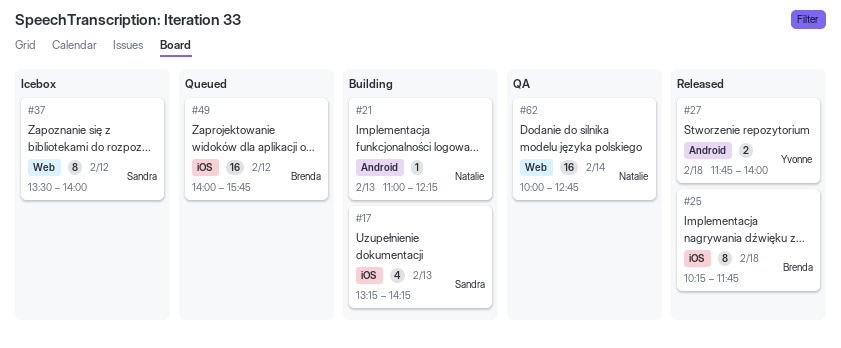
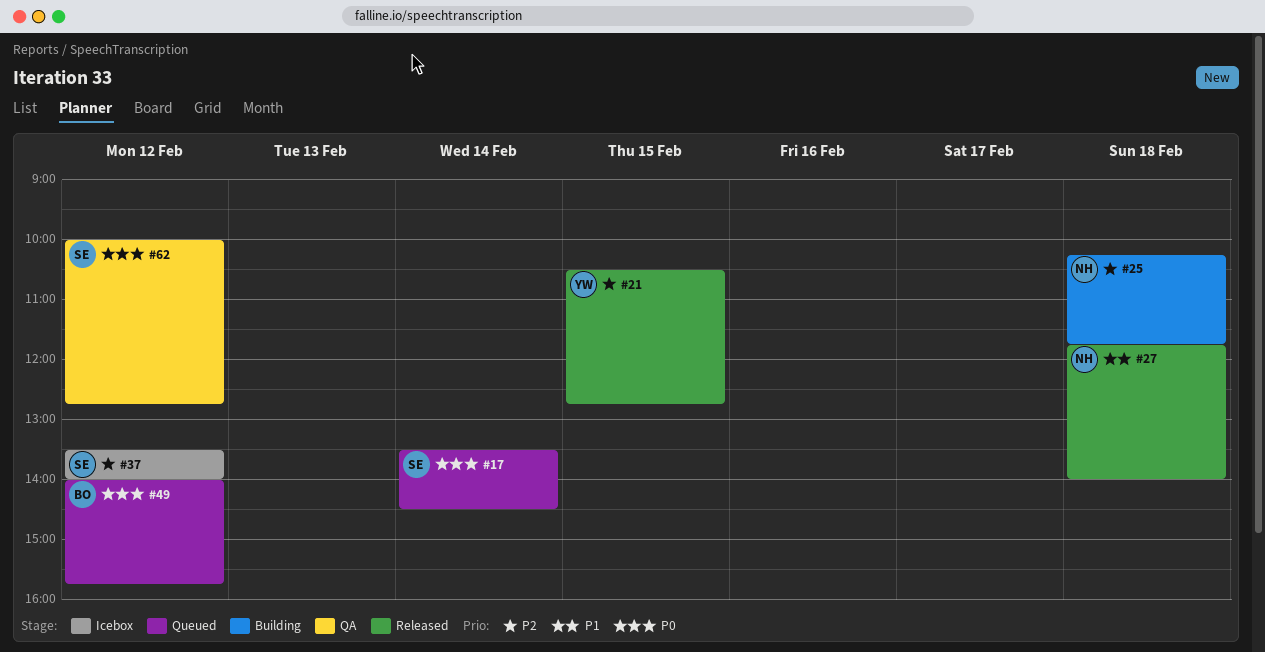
#17, status: Building -> Queued
#17, day: Feb 13 -> Feb 14
#17, begins: 13:15 -> 13:30
#17, ends: 14:15 -> 14:30
#21, status: Building -> Released
#21, owner: Natalie -> Yvonne
#21, day: Feb 13 -> Feb 15
#21, begins: 11:00 -> 10:30
#21, ends: 12:15 -> 12:45
#25, status: Released -> Building
#25, owner: Brenda -> Natalie
#27, owner: Yvonne -> Natalie
#62, owner: Natalie -> Sandra
#62, day: Feb 14 -> Feb 12

